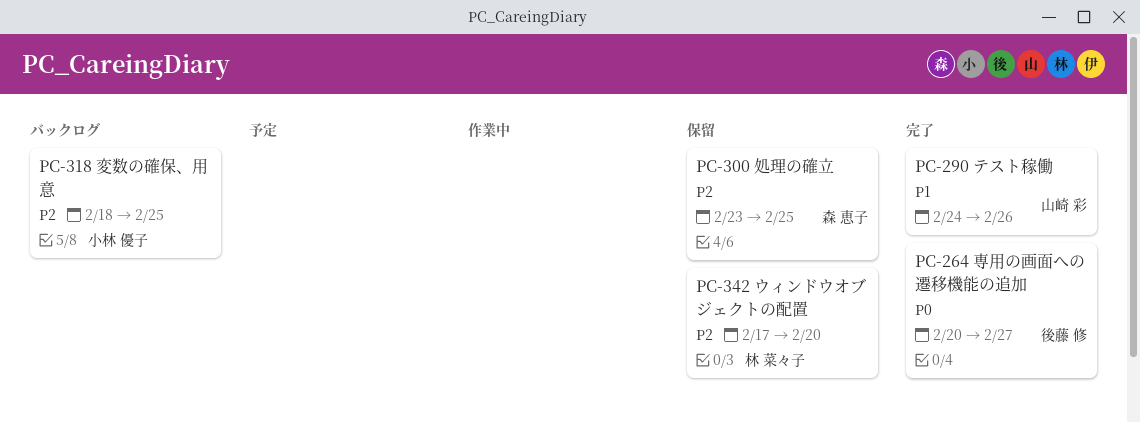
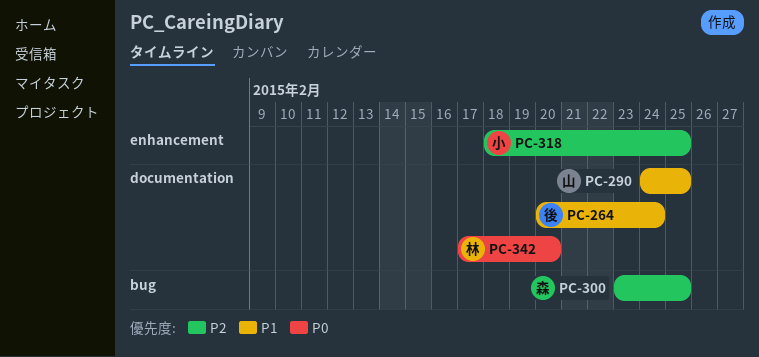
PC-264, priority: P0 -> P1
PC-264, due: Feb 27 -> Feb 24
PC-290, due: Feb 26 -> Feb 25
PC-342, priority: P2 -> P0

